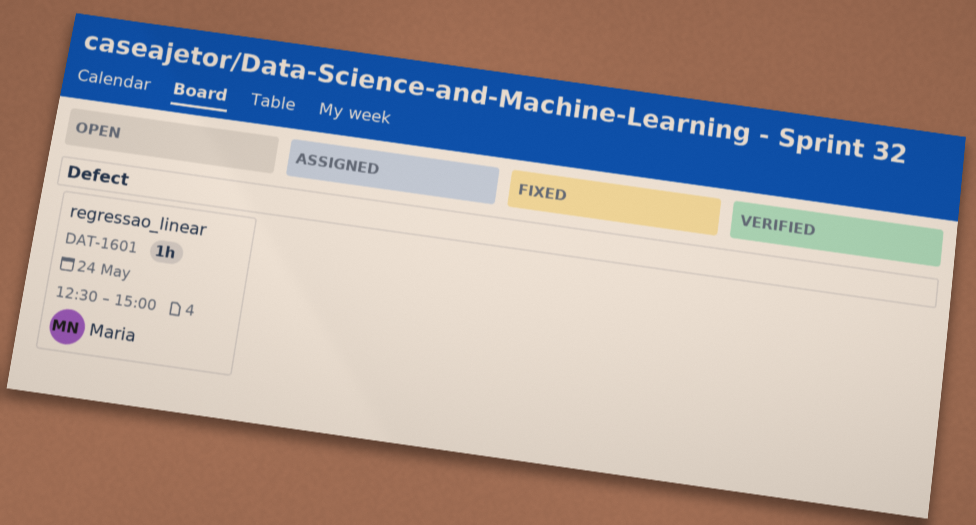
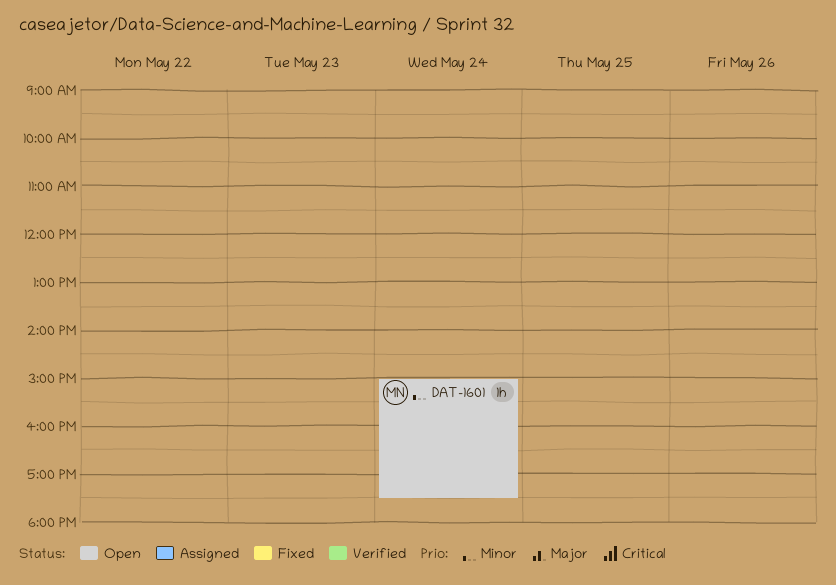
DAT-1601, begins: 12:30 -> 15:00
DAT-1601, ends: 15:00 -> 17:30

